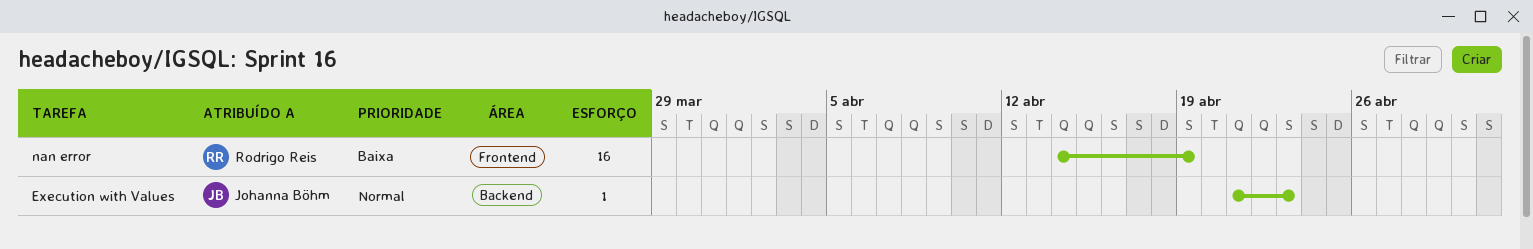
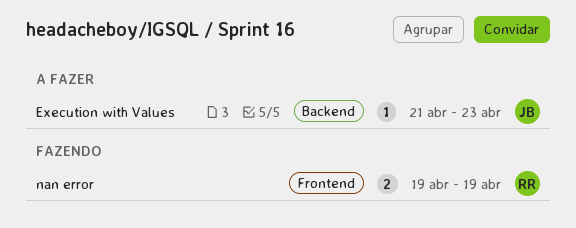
nan error, estimate: 16 -> 2
nan error, start: Apr 14 -> Apr 19

